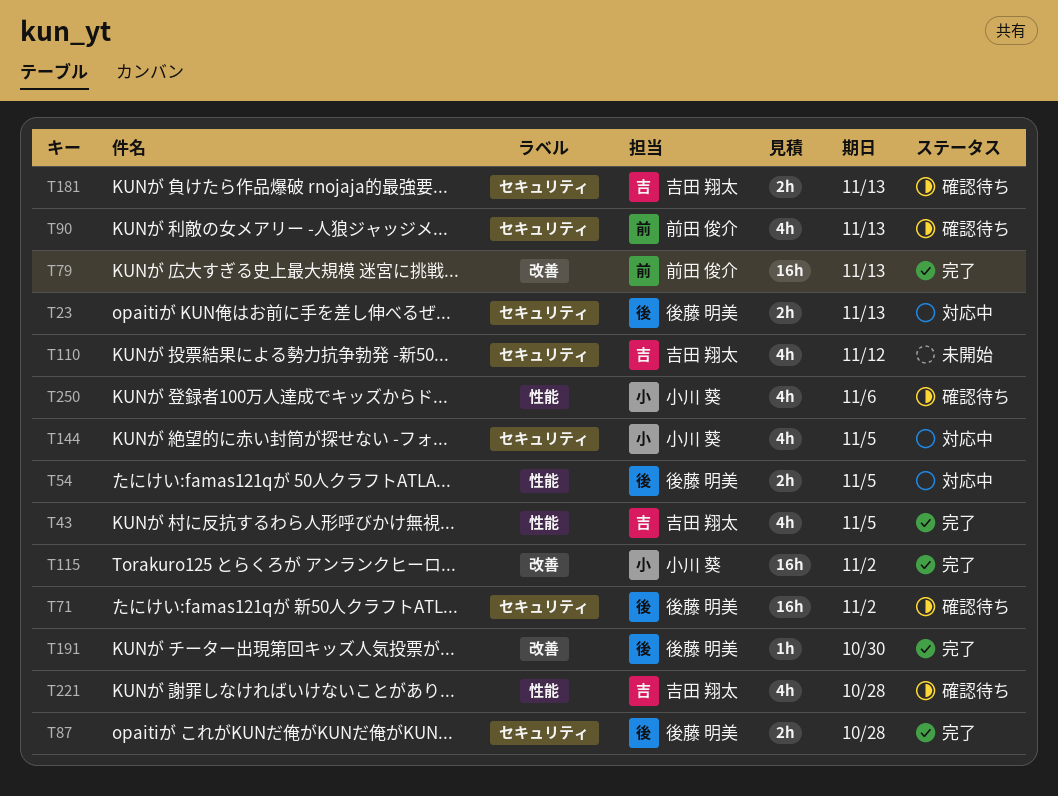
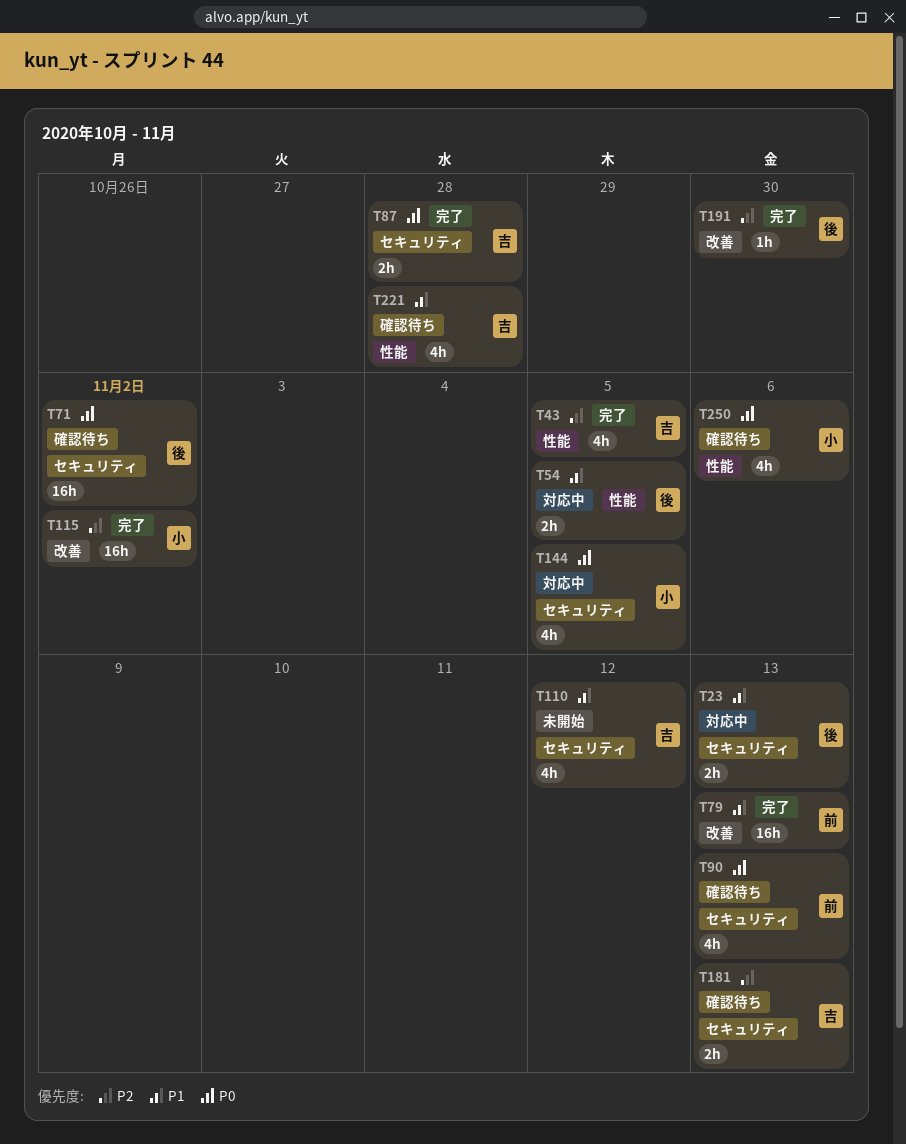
T87, owner: 後藤 明美 -> 吉田 翔太

